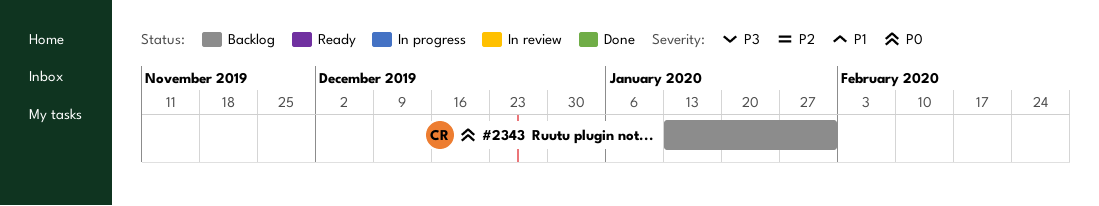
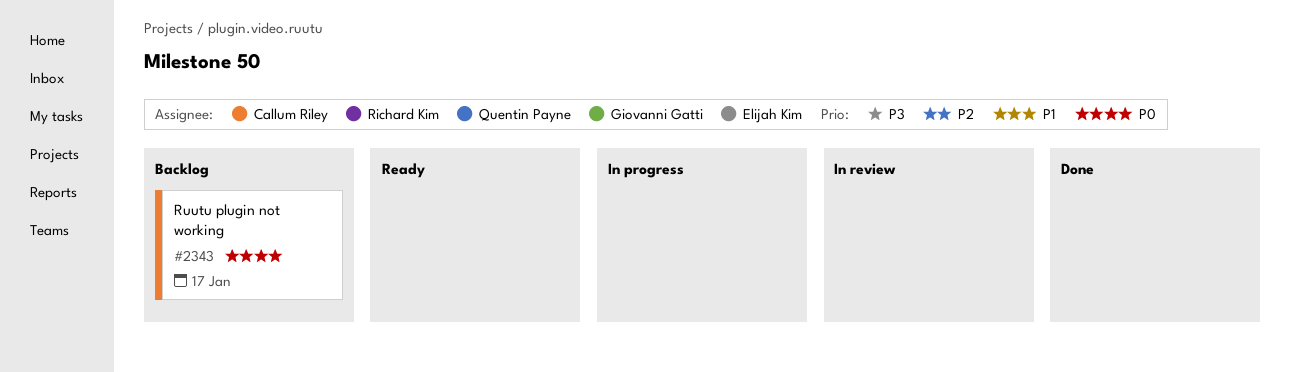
#2343, due: Jan 31 -> Jan 17

